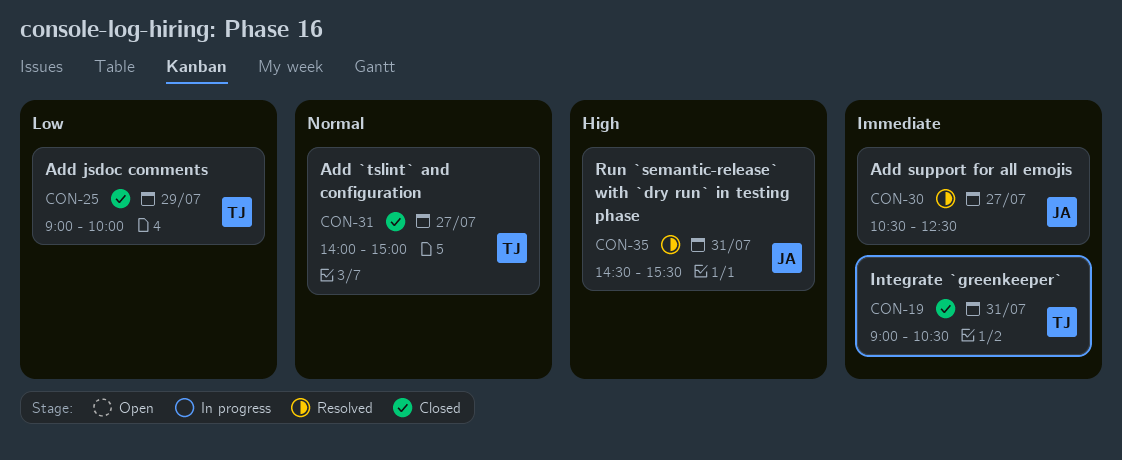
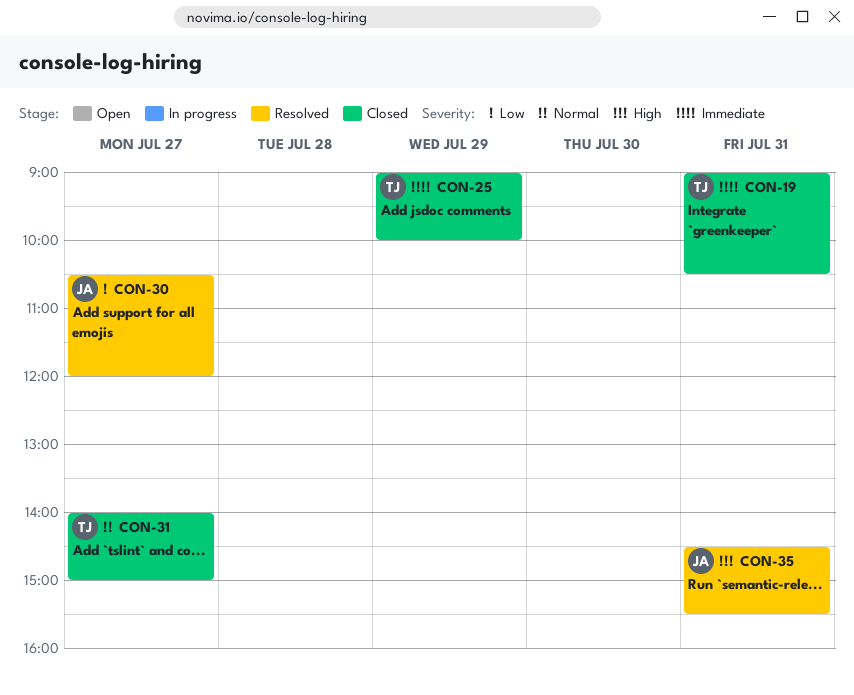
CON-25, priority: Low -> Immediate
CON-30, priority: Immediate -> Low
CON-30, ends: 12:30 -> 12:00

